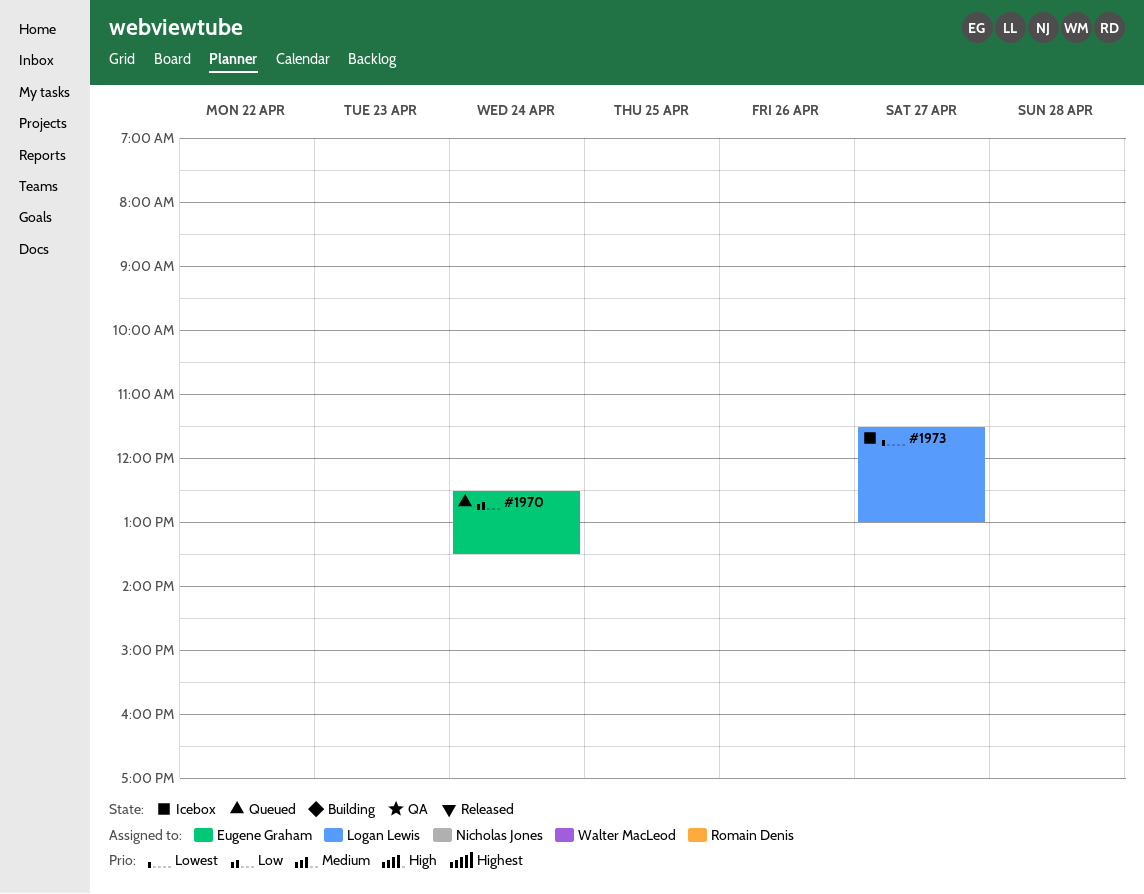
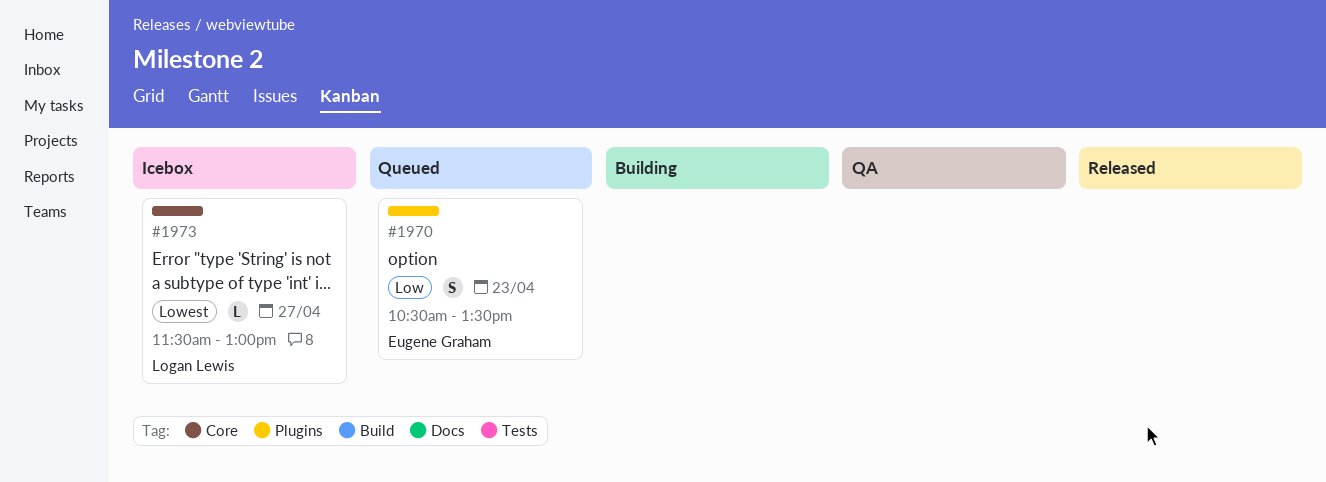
#1970, day: Apr 24 -> Apr 23
#1970, begins: 12:30 -> 10:30

